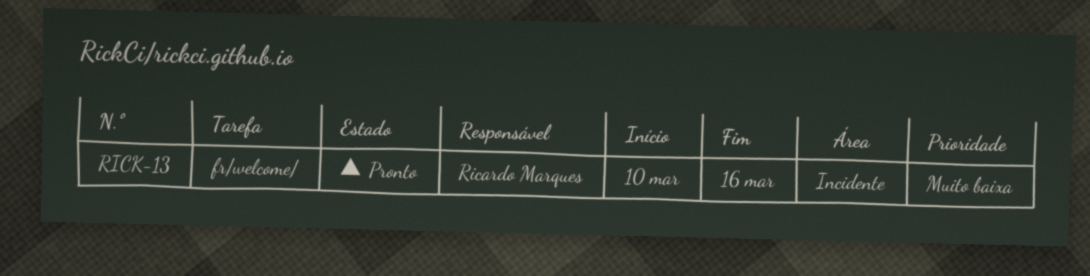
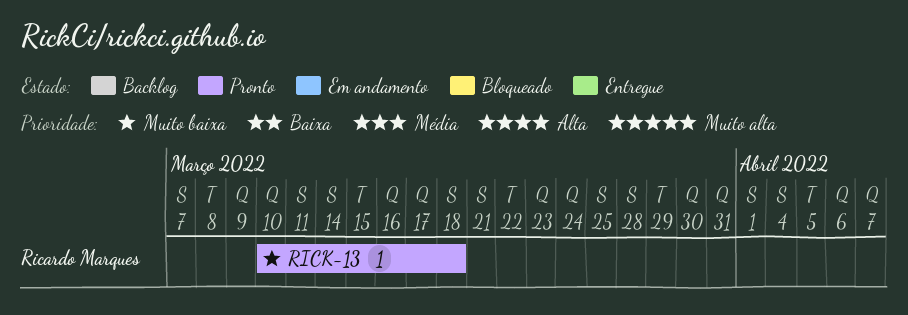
RICK-13, due: Mar 16 -> Mar 18

